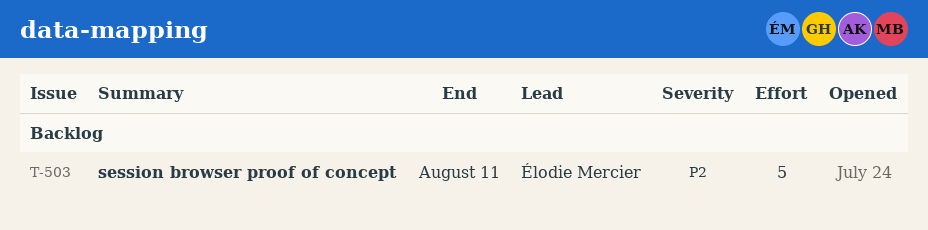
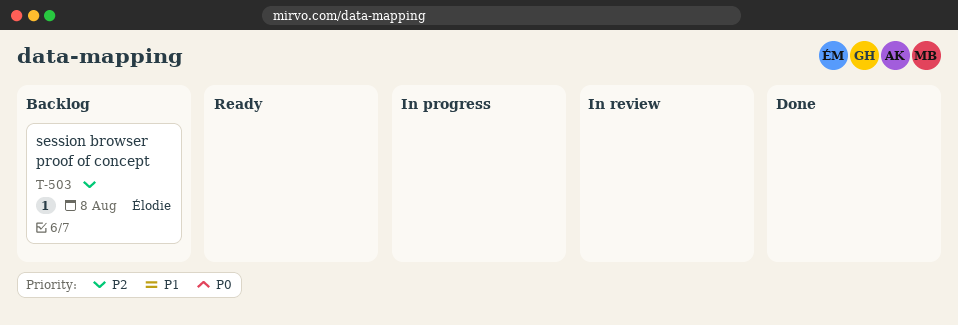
T-503, estimate: 5 -> 1
T-503, due: Aug 11 -> Aug 8

